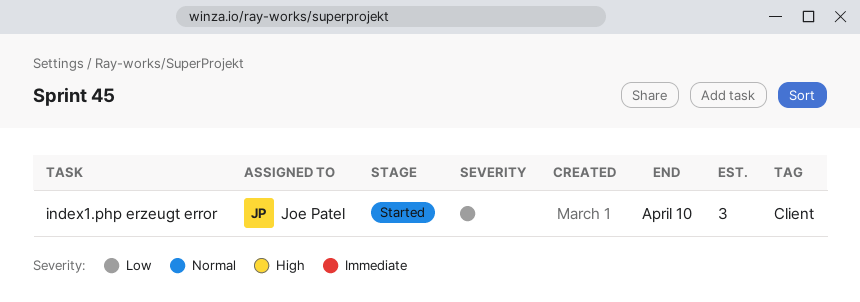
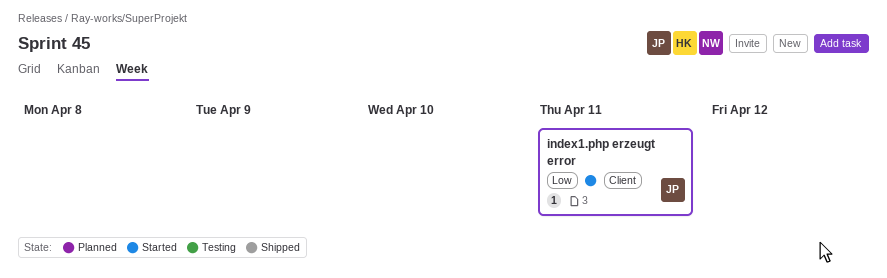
index1.php erzeugt error, estimate: 3 -> 1
index1.php erzeugt error, due: Apr 10 -> Apr 11

